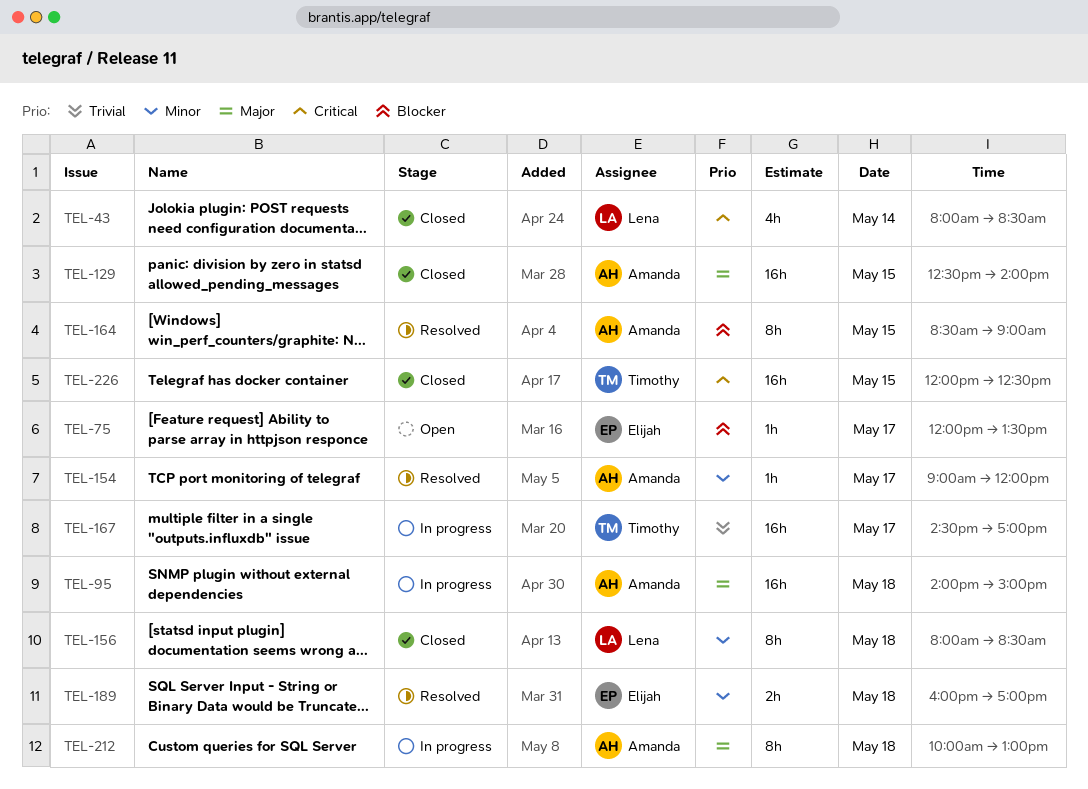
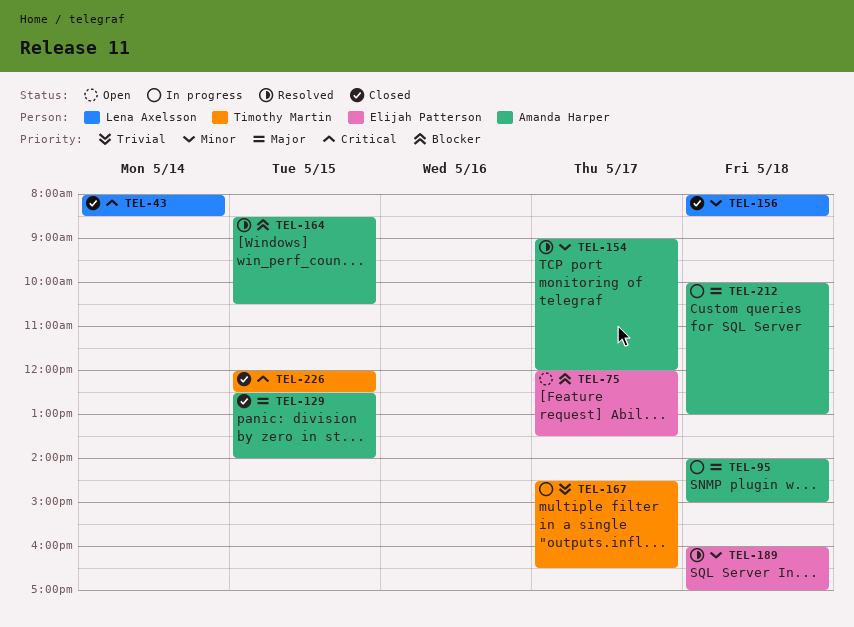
TEL-164, ends: 09:00 -> 10:30
TEL-167, ends: 17:00 -> 16:30

